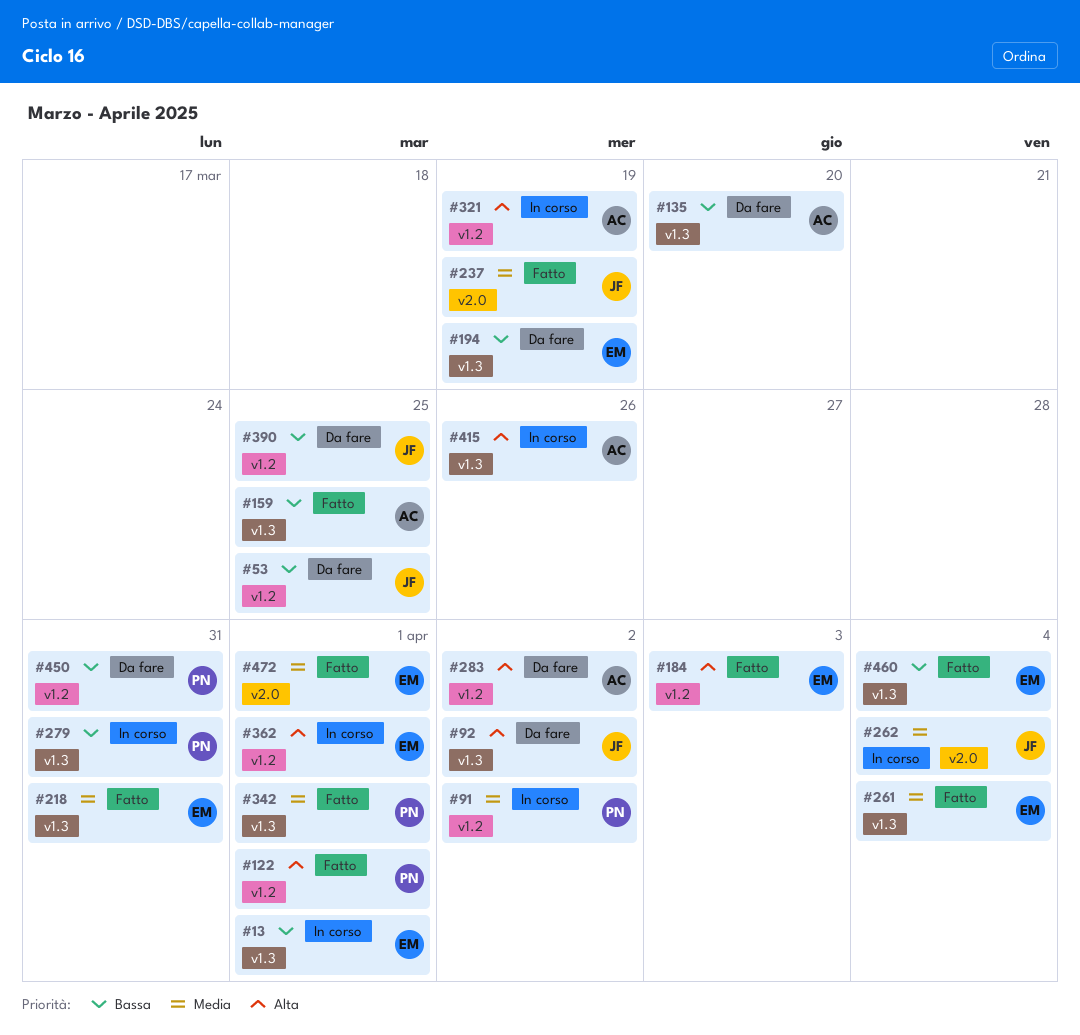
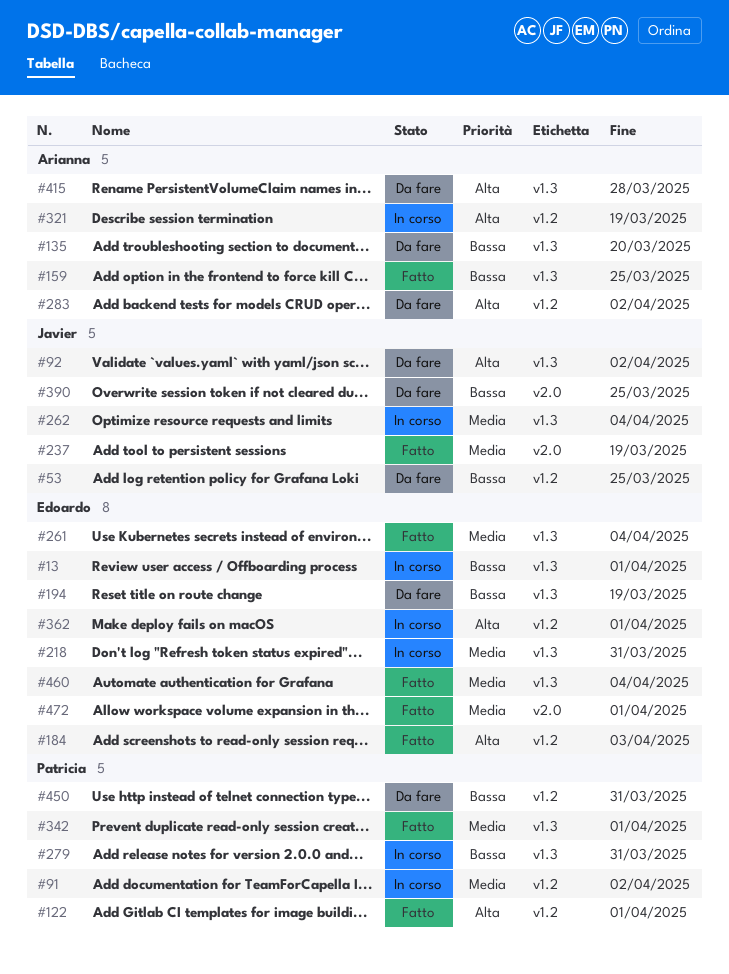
#218, status: Fatto -> In corso
#262, label: v2.0 -> v1.3
#390, label: v1.2 -> v2.0
#415, status: In corso -> Da fare
#415, due: Mar 26 -> Mar 28
#460, priority: Bassa -> Media

